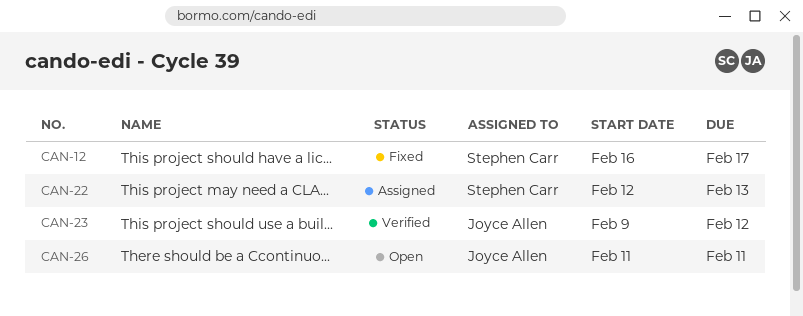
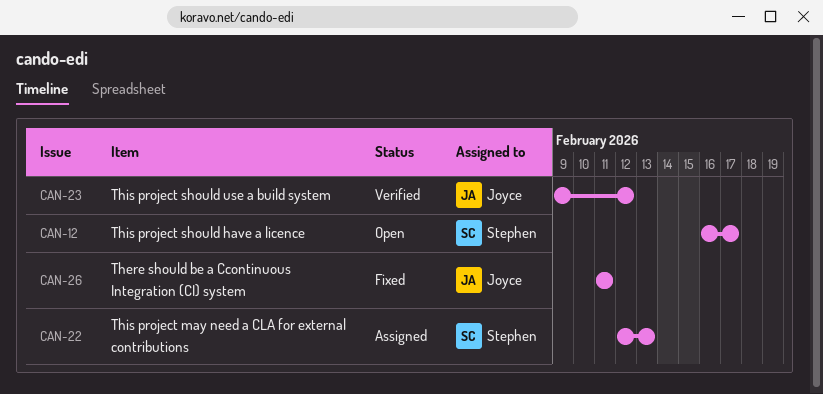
CAN-12, status: Fixed -> Open
CAN-26, status: Open -> Fixed

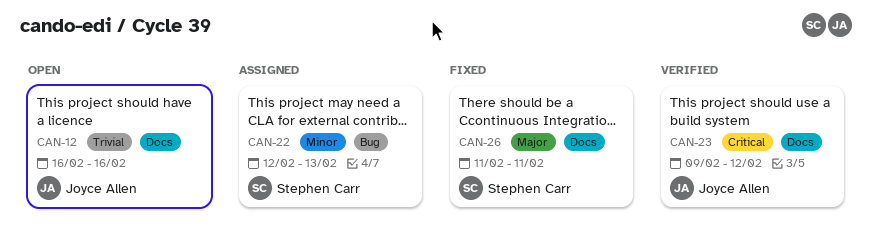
CAN-12, owner: Stephen Carr -> Joyce Allen
CAN-12, due: Feb 17 -> Feb 16
CAN-26, owner: Joyce Allen -> Stephen Carr

